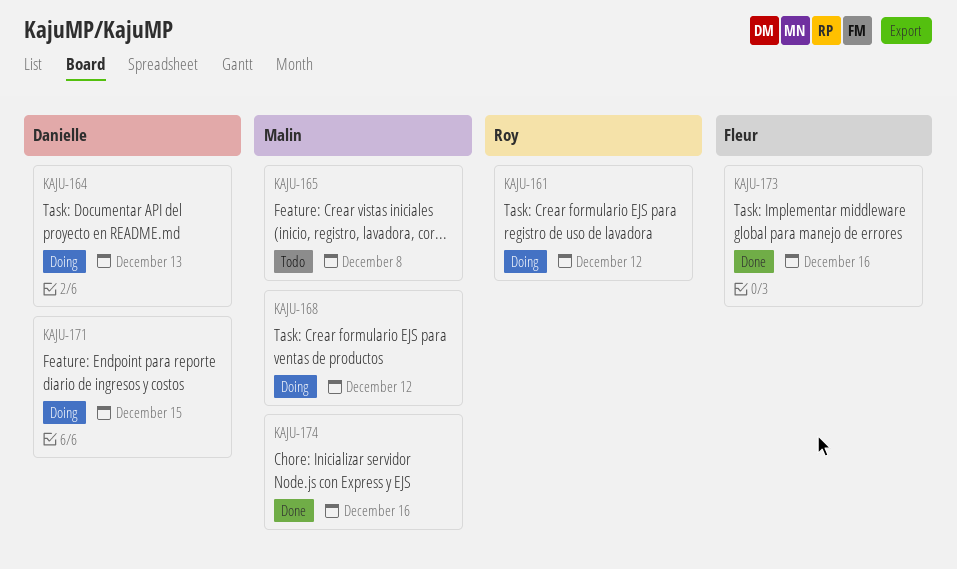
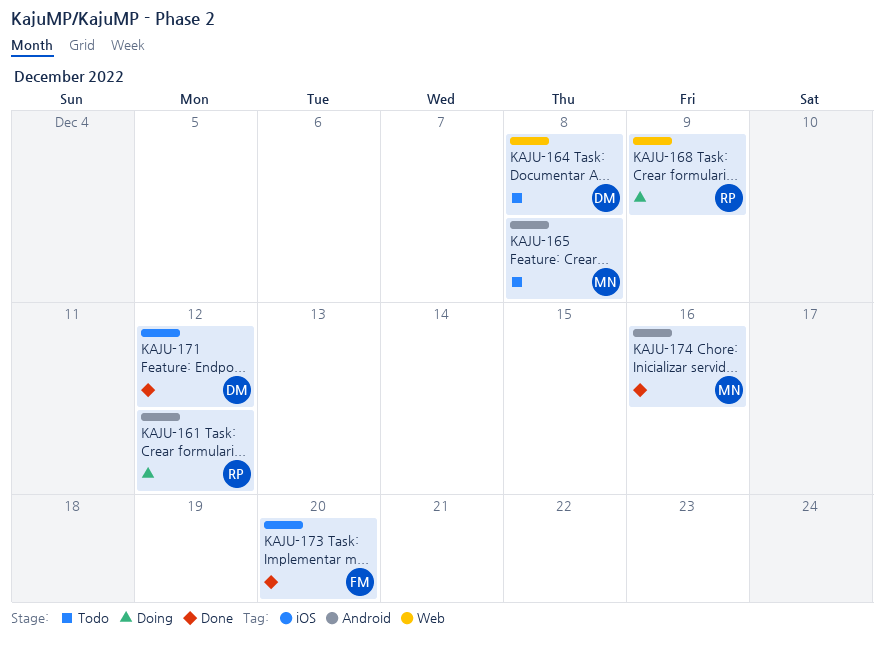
KAJU-164, status: Doing -> Todo
KAJU-164, due: Dec 13 -> Dec 8
KAJU-168, owner: Malin -> Roy
KAJU-168, due: Dec 12 -> Dec 9
KAJU-171, status: Doing -> Done
KAJU-171, due: Dec 15 -> Dec 12
KAJU-173, due: Dec 16 -> Dec 20

